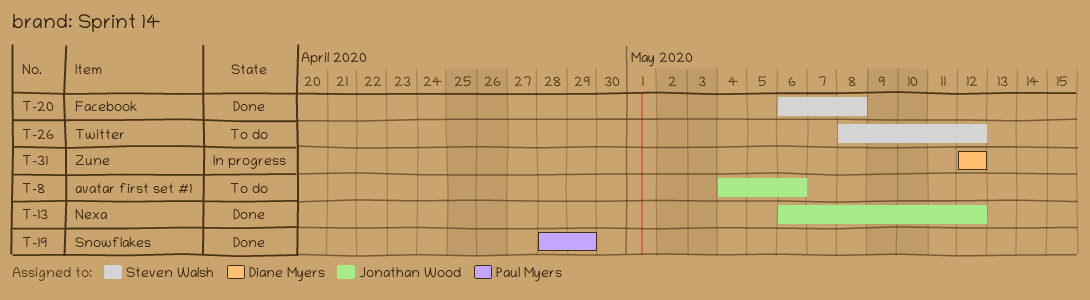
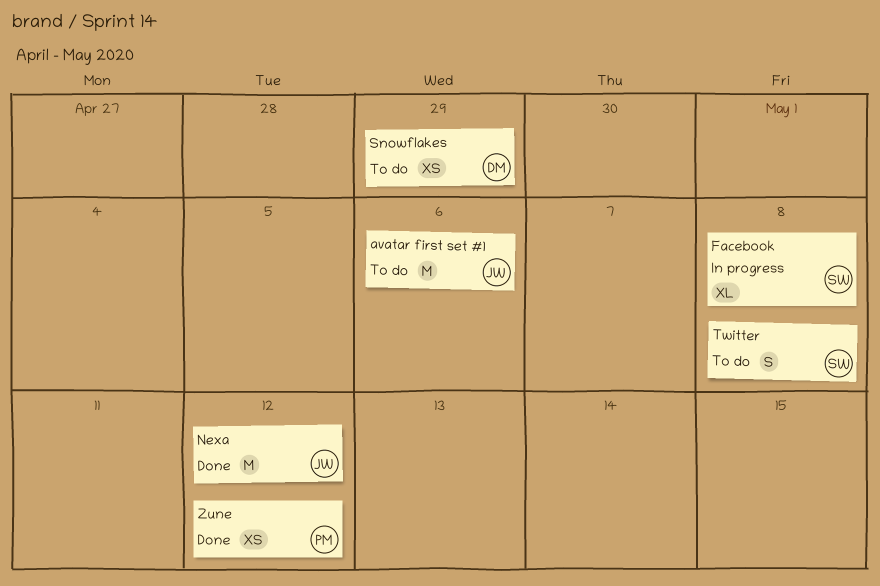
Facebook, status: Done -> In progress
Snowflakes, status: Done -> To do
Snowflakes, owner: Paul Myers -> Diane Myers
Twitter, due: May 12 -> May 8
Zune, status: In progress -> Done
Zune, owner: Diane Myers -> Paul Myers

